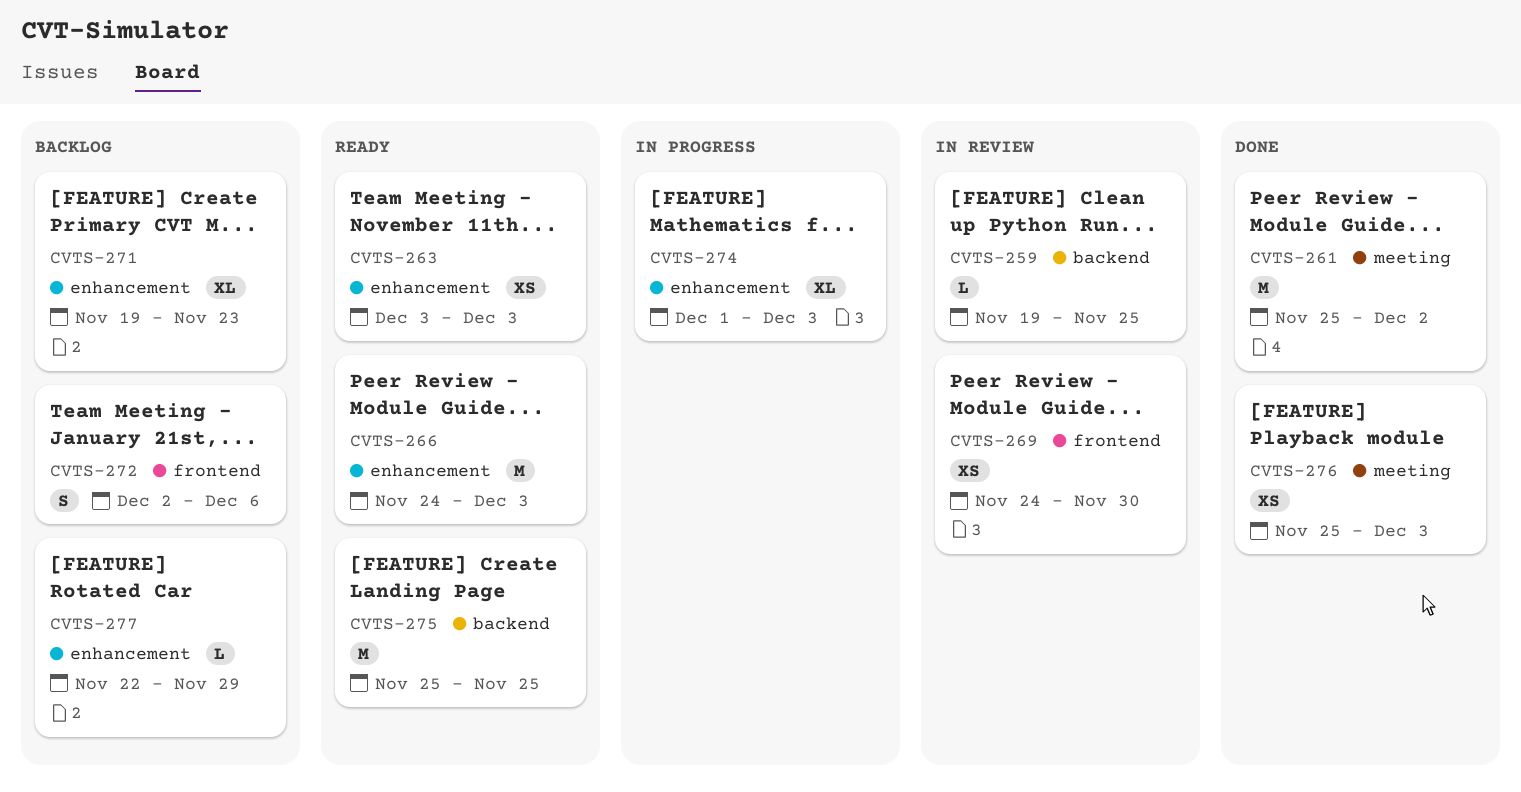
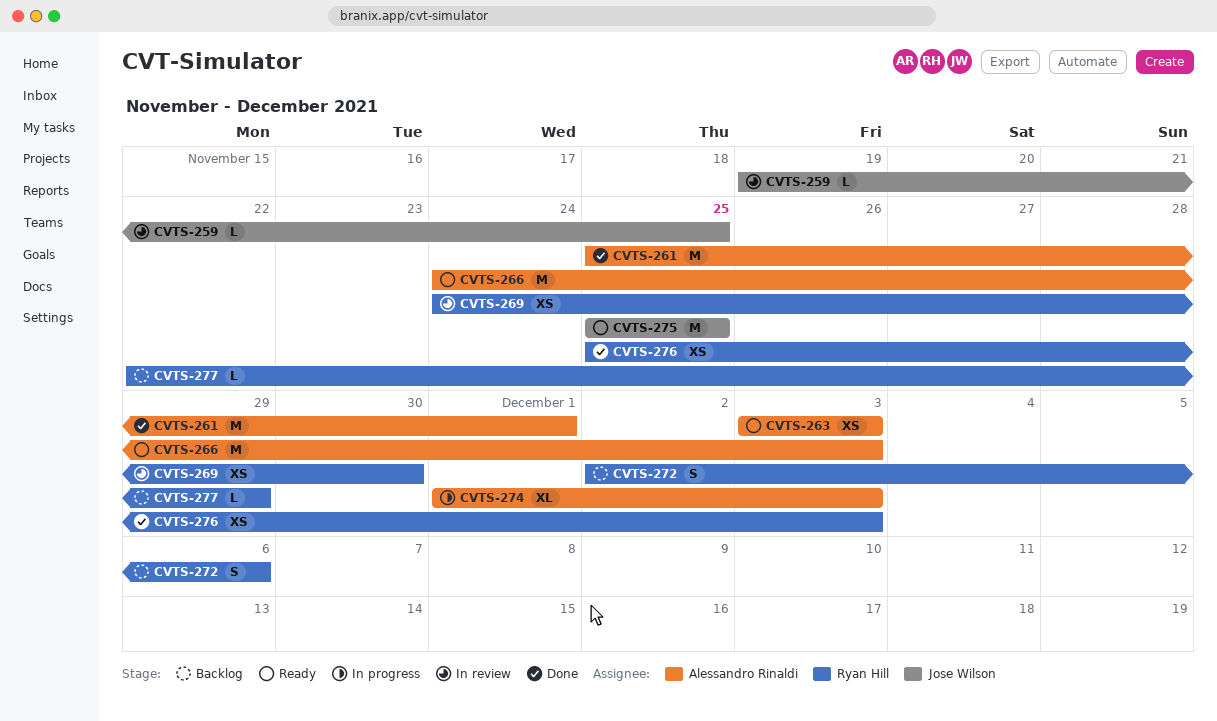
CVTS-261, due: Dec 2 -> Dec 1
CVTS-271: present -> none

